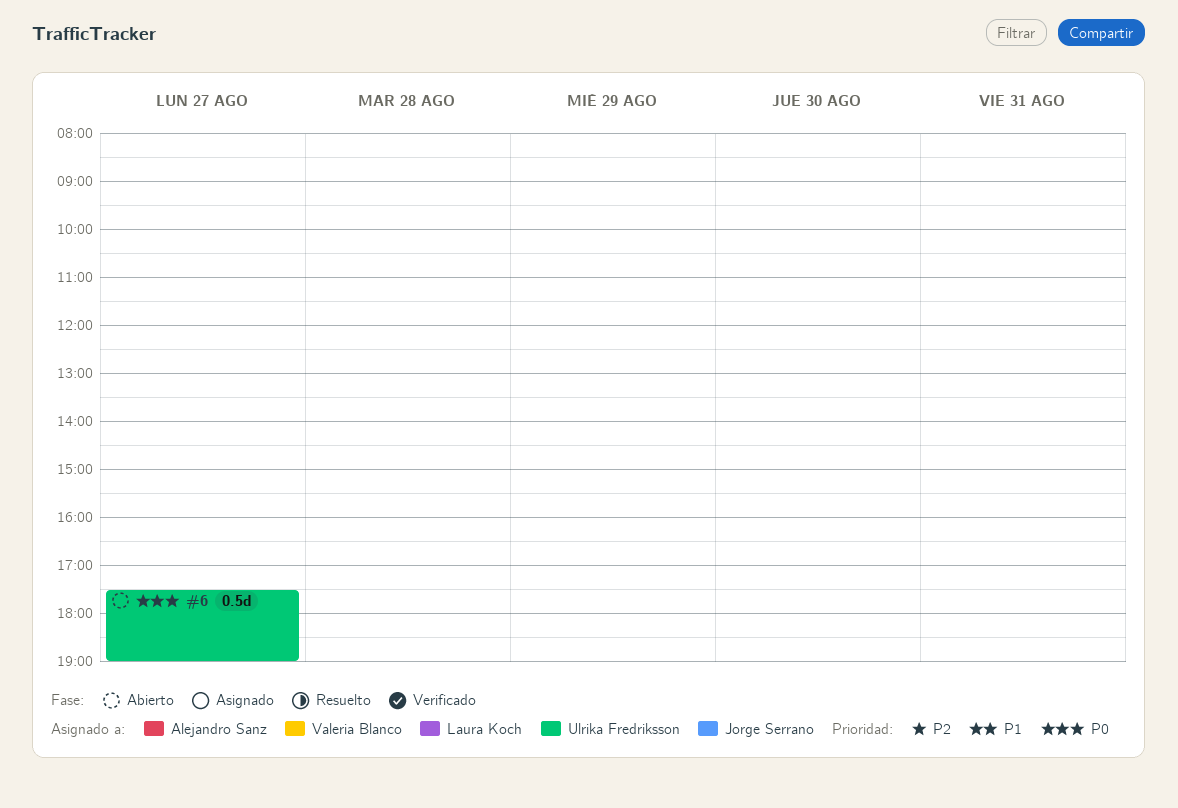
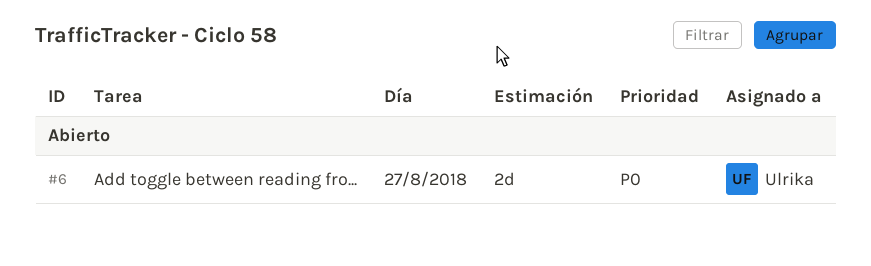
#6, estimate: 0.5d -> 2d

